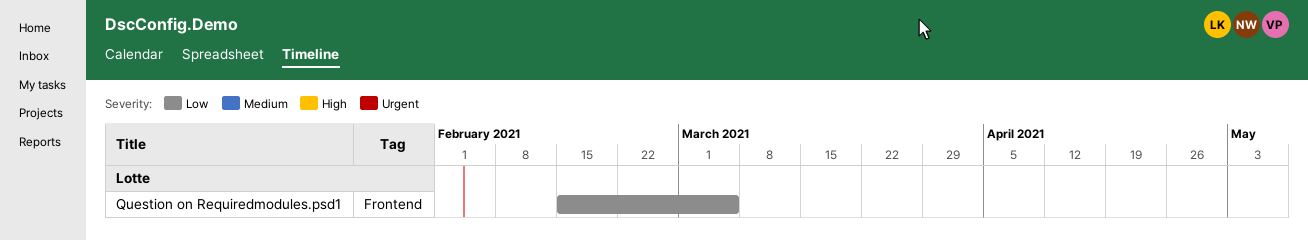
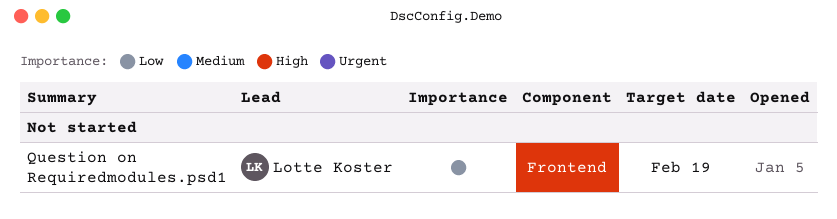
Question on Requiredmodules.psd1, due: Mar 5 -> Feb 19

